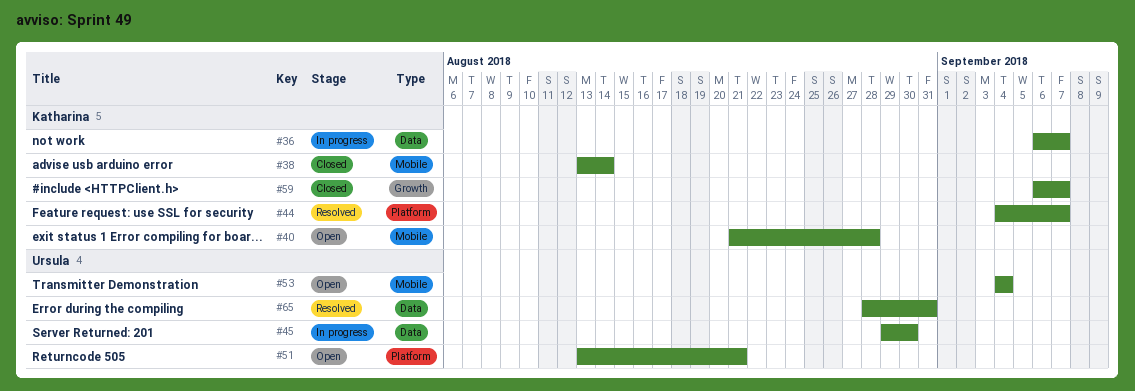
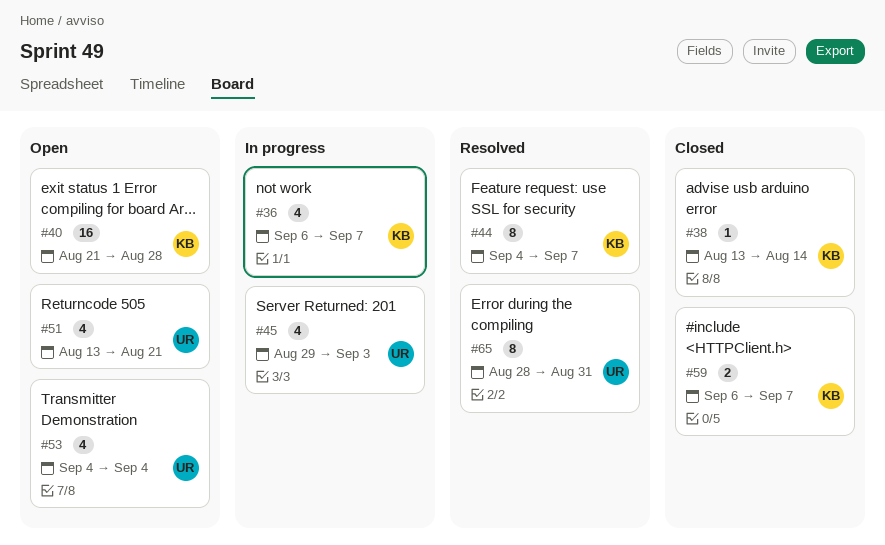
#45, due: Aug 30 -> Sep 3

